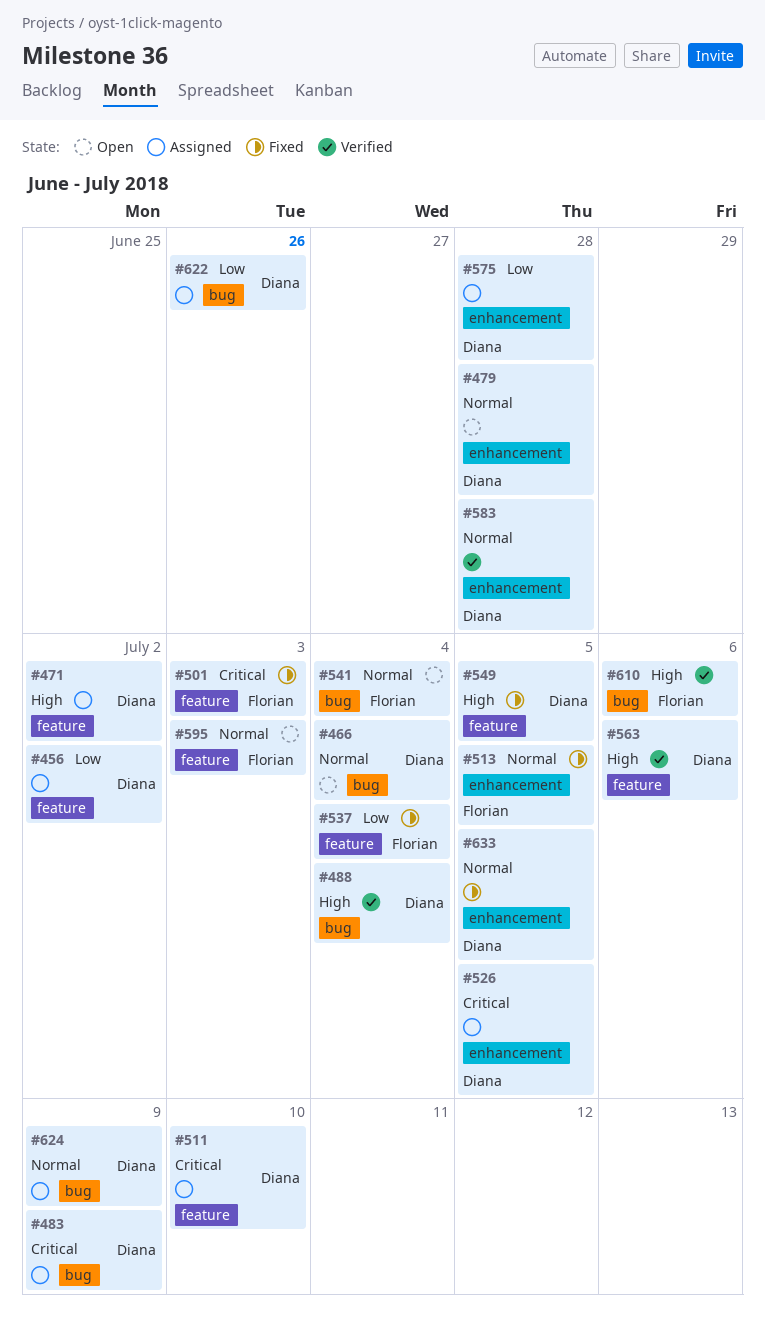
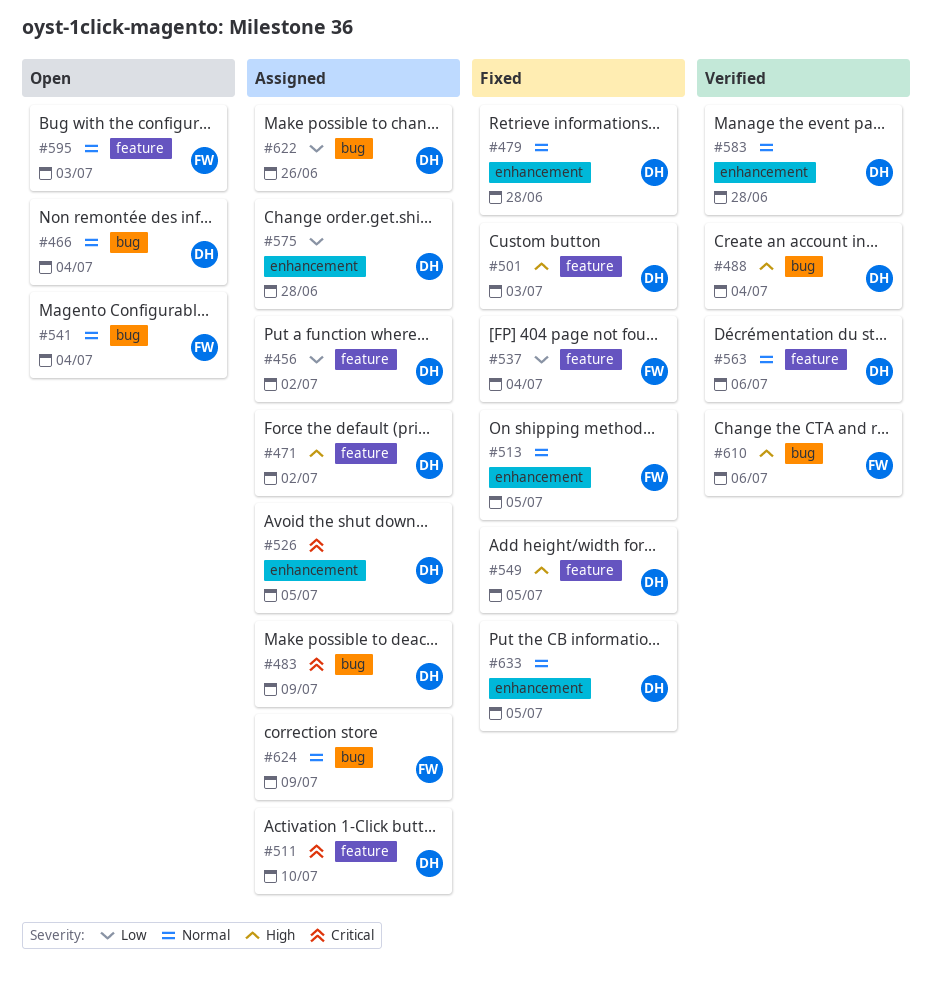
#479, status: Open -> Fixed
#501, owner: Florian -> Diana
#501, priority: Critical -> High
#563, priority: High -> Normal
#624, owner: Diana -> Florian

